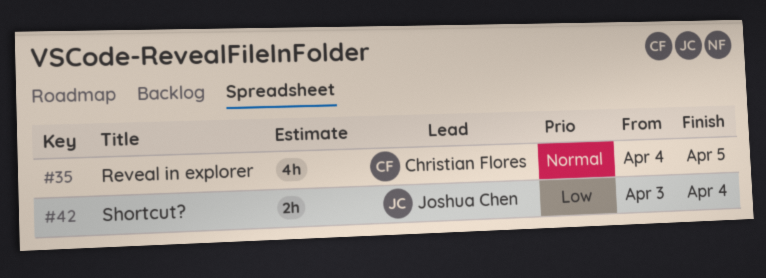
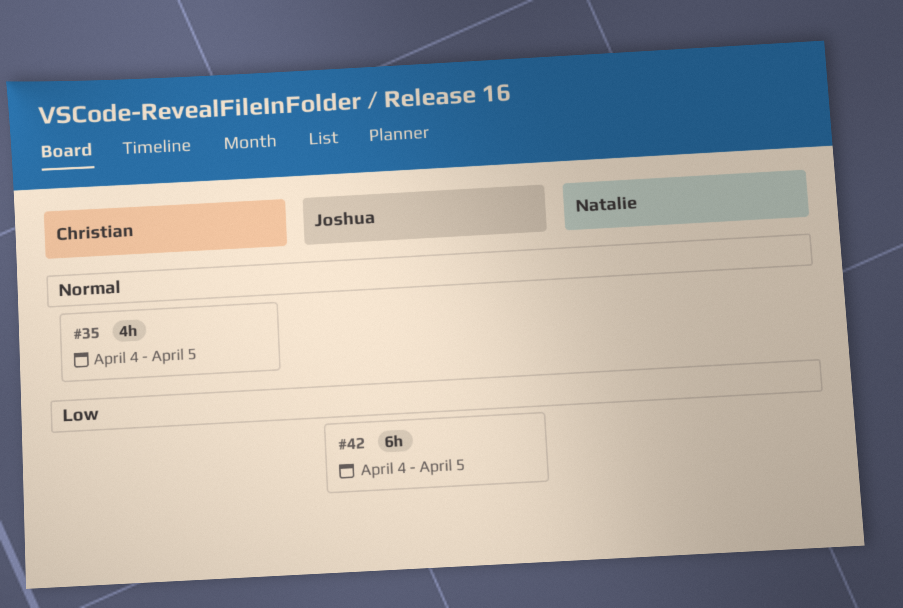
#42, estimate: 2h -> 6h
#42, start: Apr 3 -> Apr 4
#42, due: Apr 4 -> Apr 5

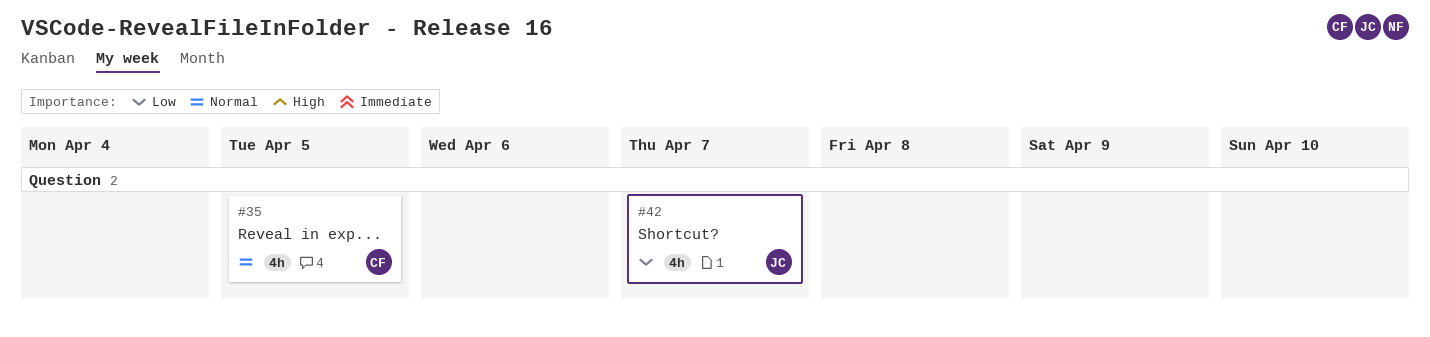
#42, estimate: 6h -> 4h
#42, due: Apr 5 -> Apr 7

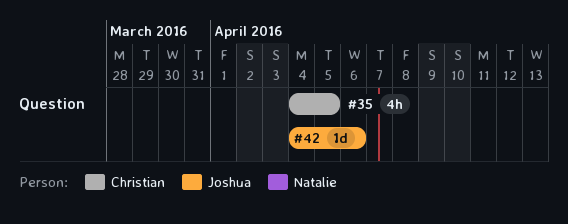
#42, estimate: 4h -> 1d
#42, due: Apr 7 -> Apr 6

